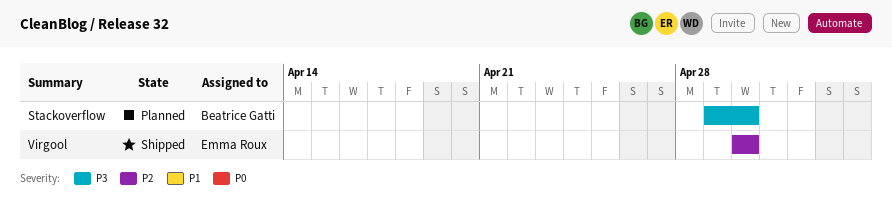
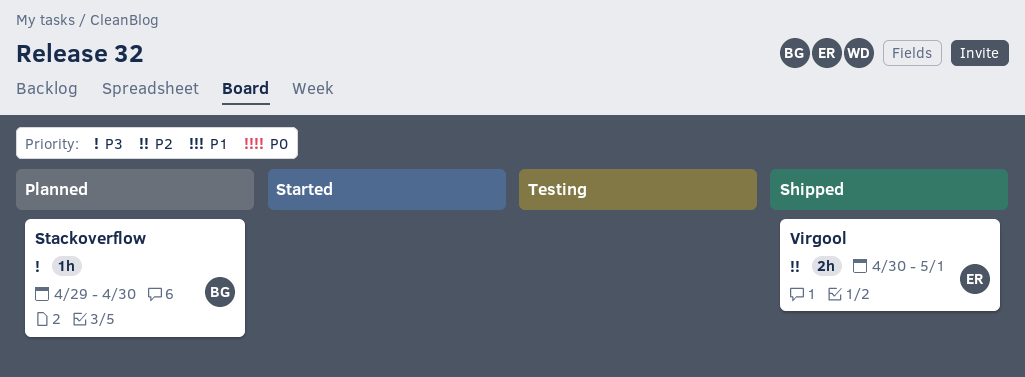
Virgool, due: Apr 30 -> May 1

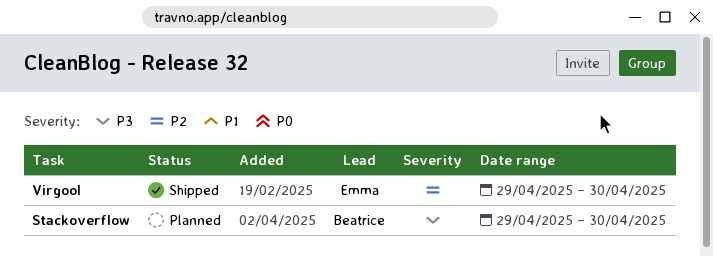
Virgool, start: Apr 30 -> Apr 29
Virgool, due: May 1 -> Apr 30

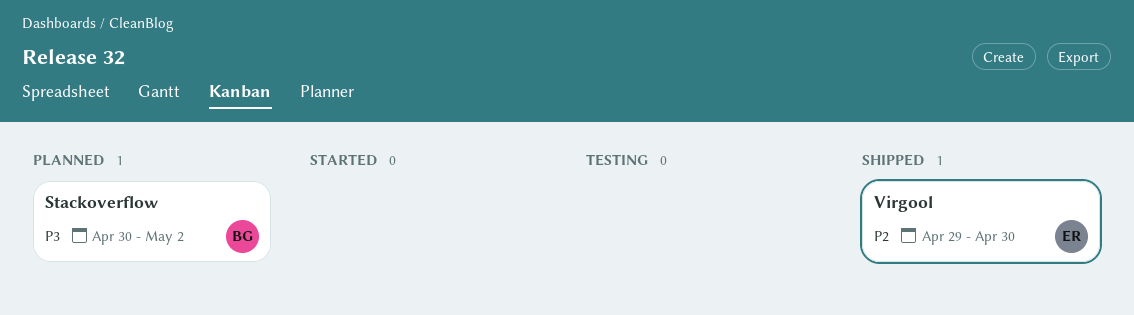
Stackoverflow, start: Apr 29 -> Apr 30
Stackoverflow, due: Apr 30 -> May 2

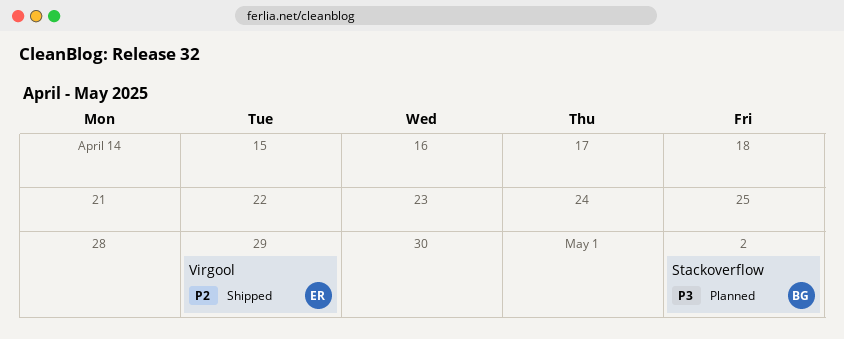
Virgool, due: Apr 30 -> Apr 29

